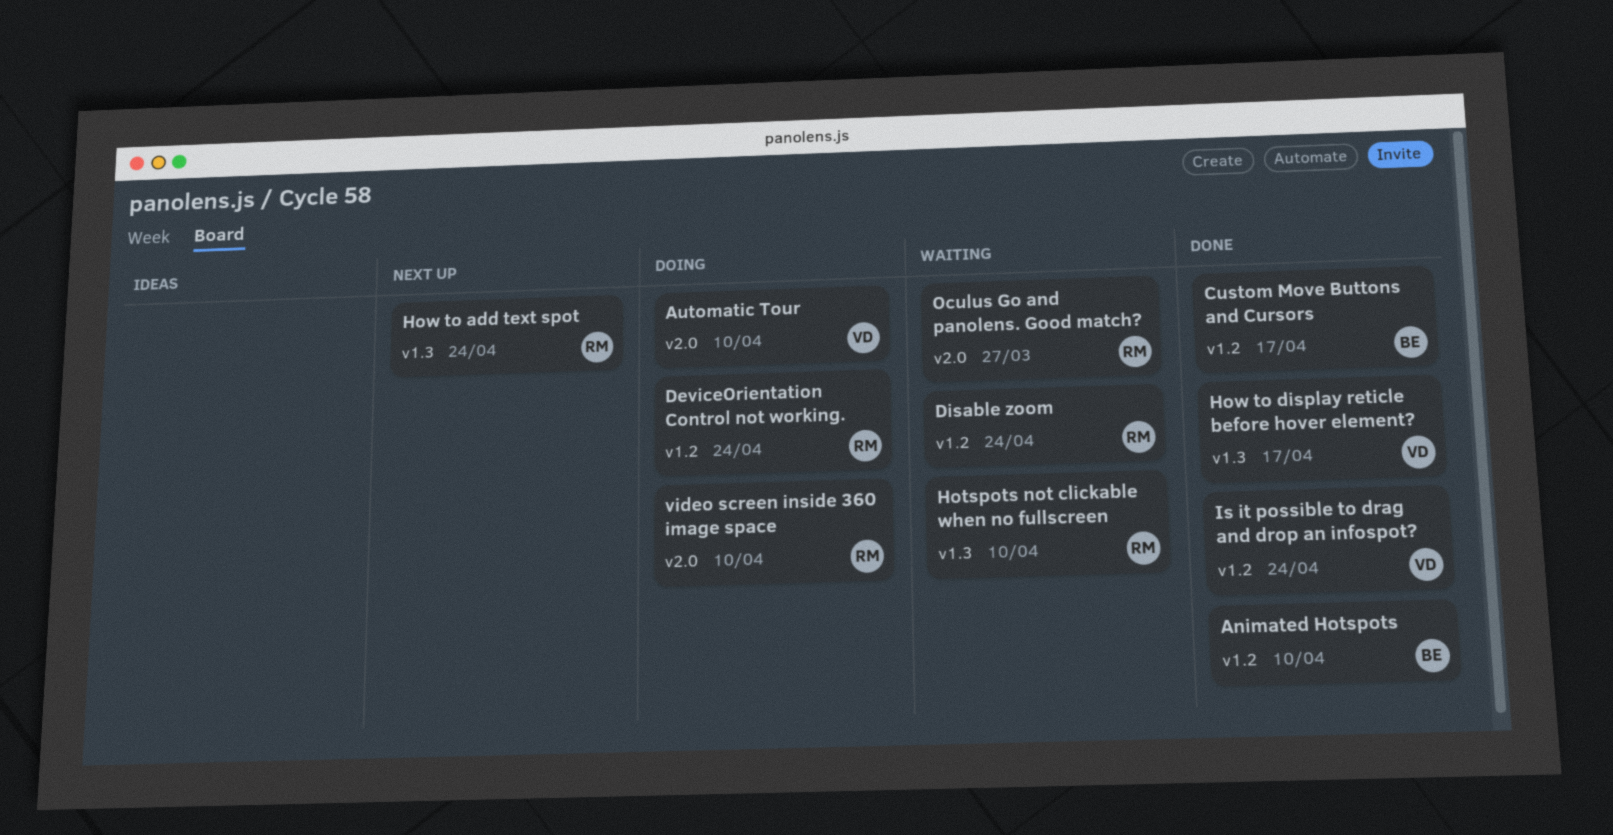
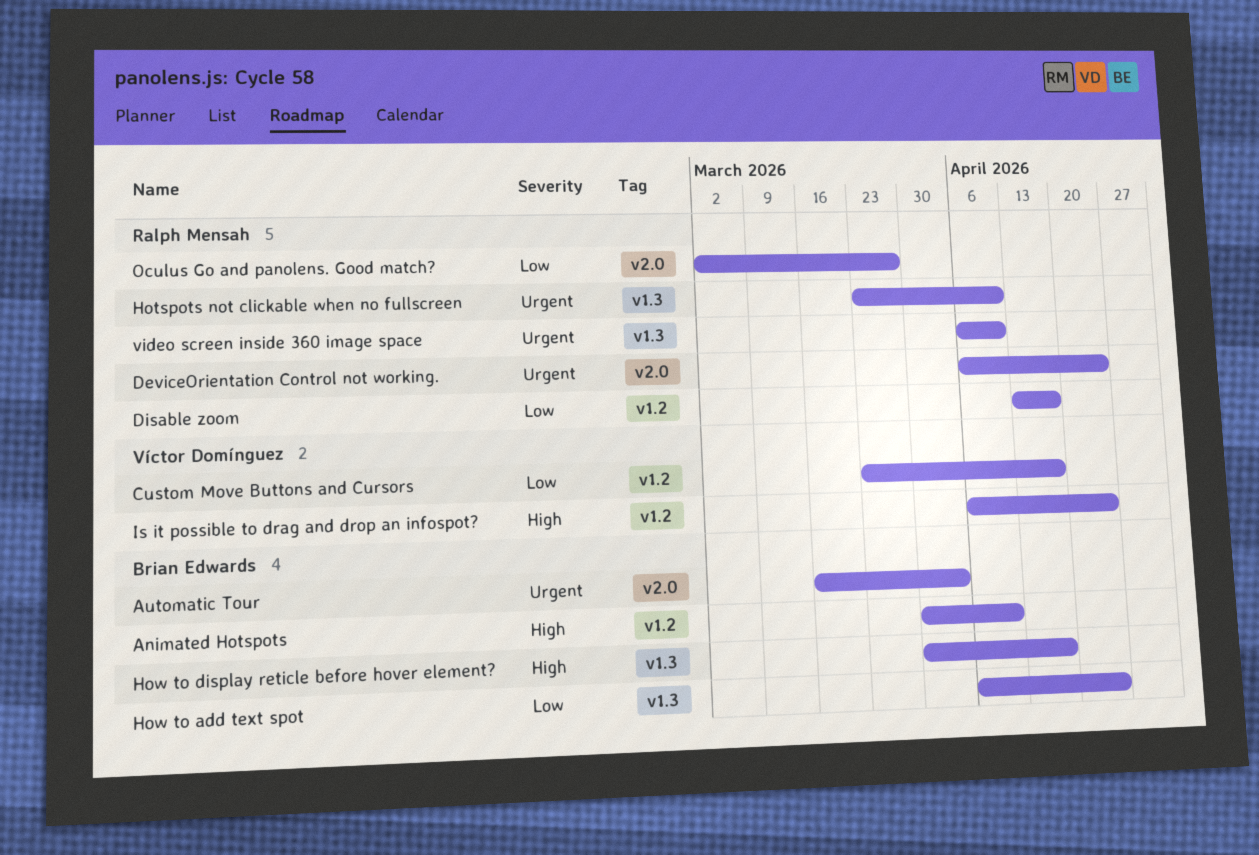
Automatic Tour, owner: Víctor Domínguez -> Brian Edwards
Automatic Tour, due: Apr 10 -> Apr 3
Custom Move Buttons and Cursors, owner: Brian Edwards -> Víctor Domínguez
DeviceOrientation Control not working., label: v1.2 -> v2.0
Disable zoom, due: Apr 24 -> Apr 17
How to add text spot, owner: Ralph Mensah -> Brian Edwards
How to display reticle before hover element?, owner: Víctor Domínguez -> Brian Edwards
video screen inside 360 image space, label: v2.0 -> v1.3

